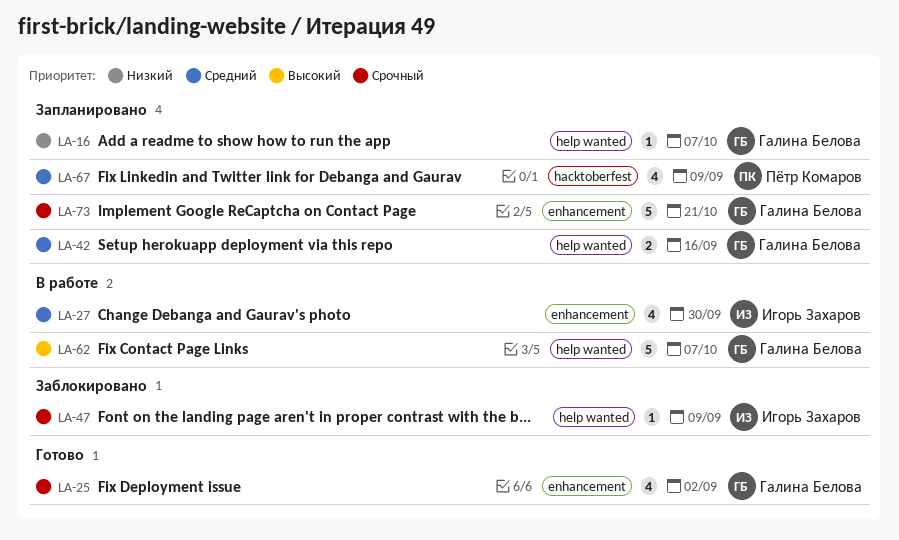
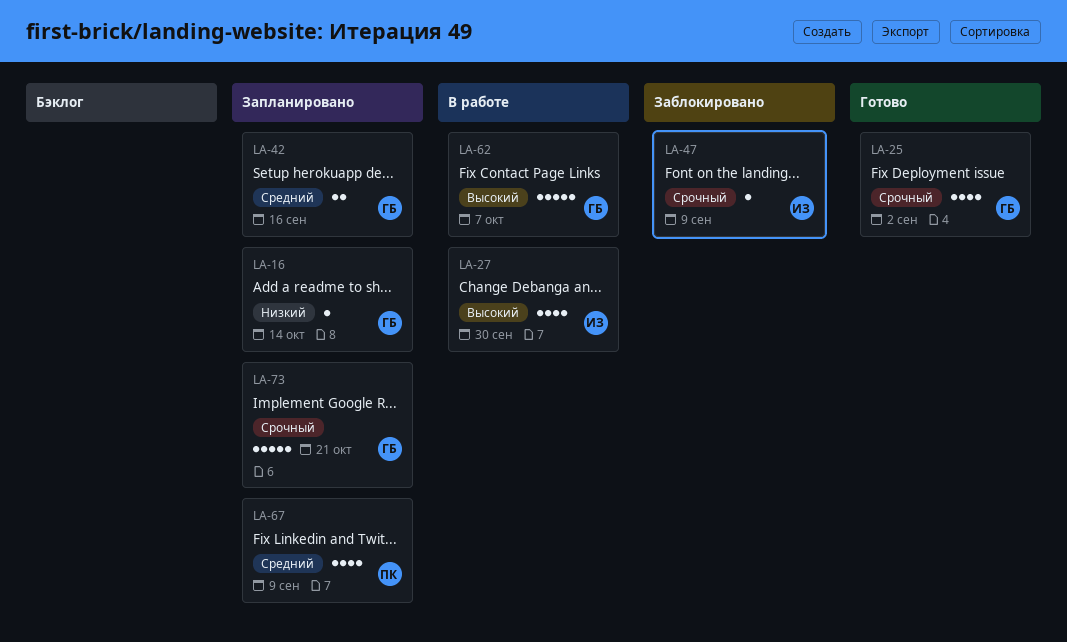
LA-16, due: Oct 7 -> Oct 14
LA-27, priority: Средний -> Высокий

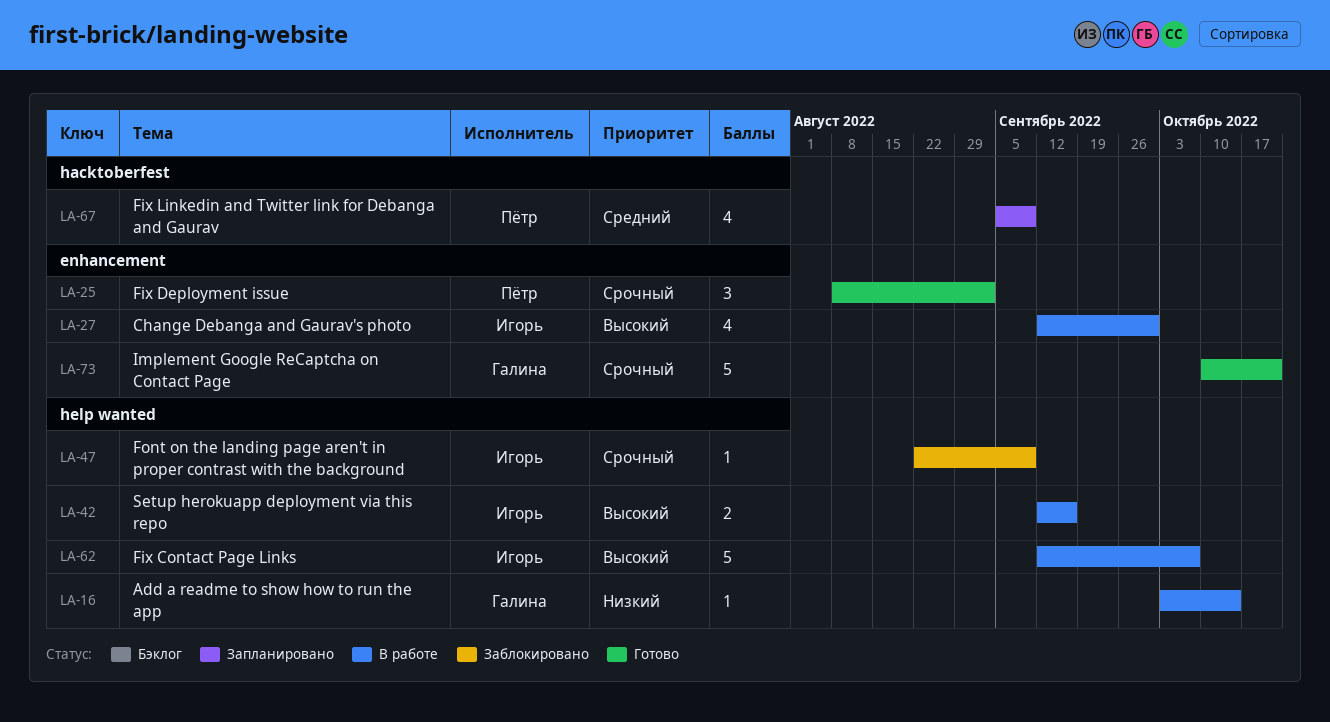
LA-16, status: Запланировано -> В работе
LA-25, owner: Галина -> Пётр
LA-25, estimate: 4 -> 3
LA-42, status: Запланировано -> В работе
LA-42, owner: Галина -> Игорь
LA-42, priority: Средний -> Высокий
LA-62, owner: Галина -> Игорь
LA-73, status: Запланировано -> Готово

